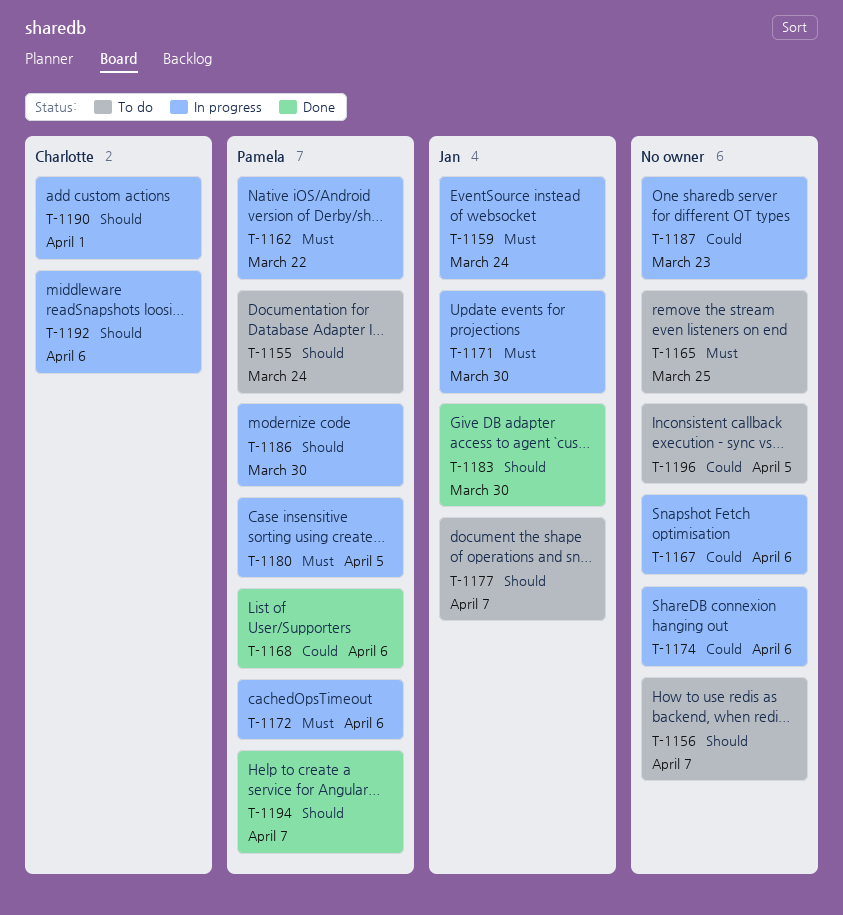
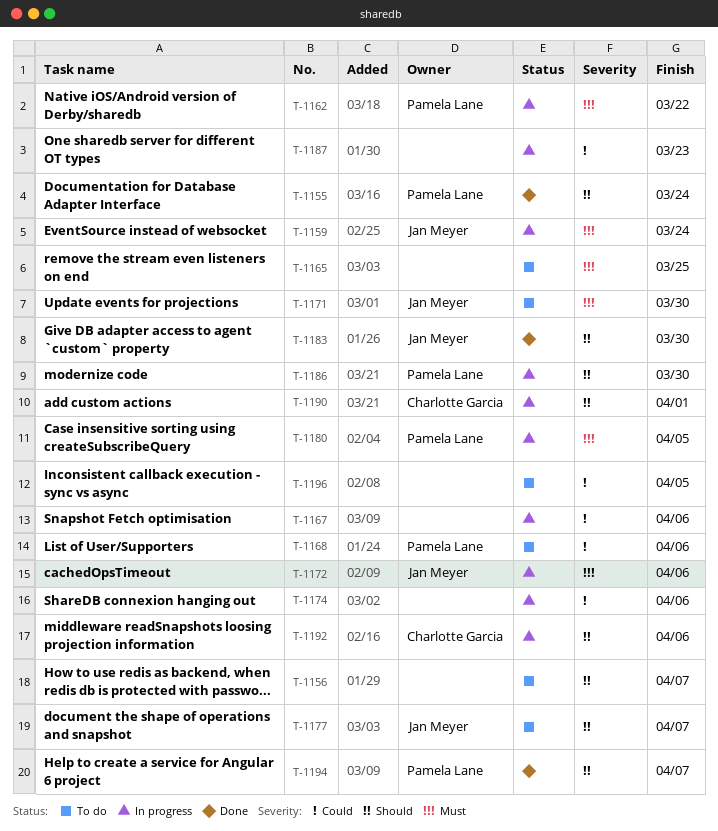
T-1155, status: To do -> Done
T-1168, status: Done -> To do
T-1171, status: In progress -> To do
T-1172, owner: Pamela Lane -> Jan Meyer

